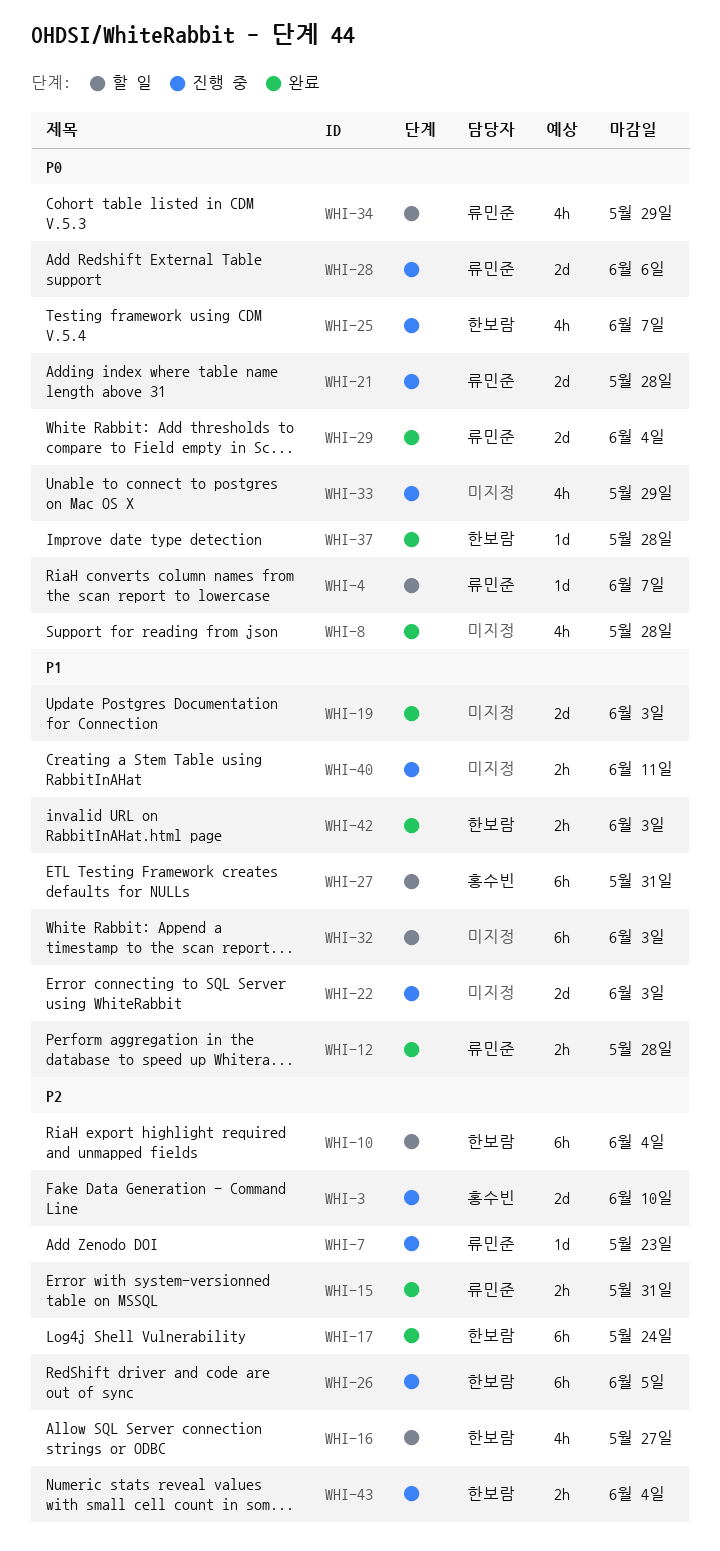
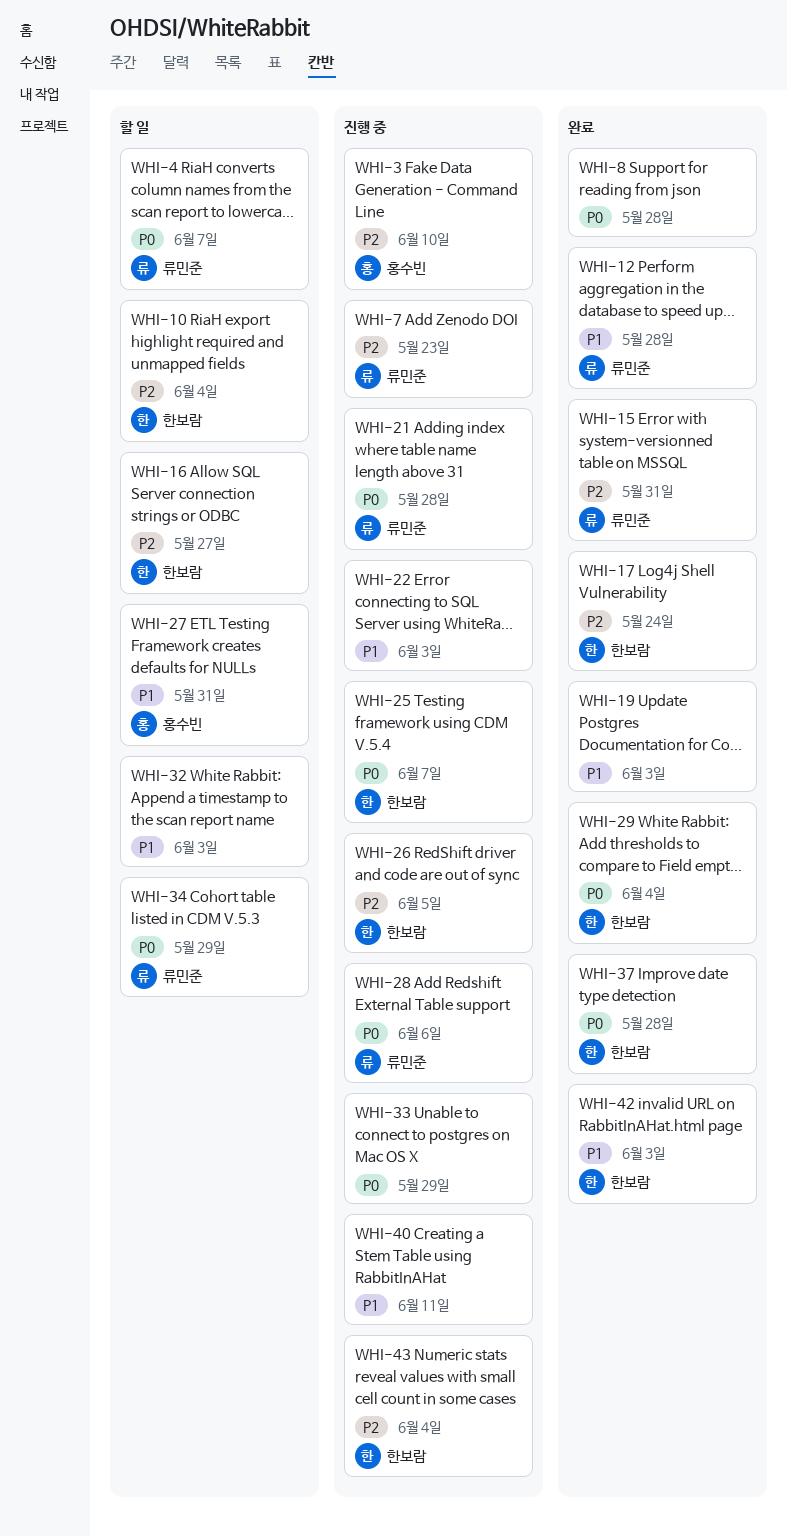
WHI-29, owner: 류민준 -> 한보람

